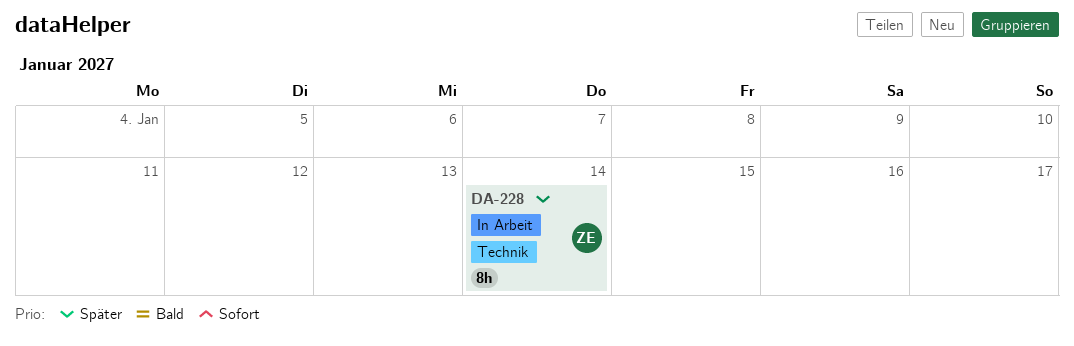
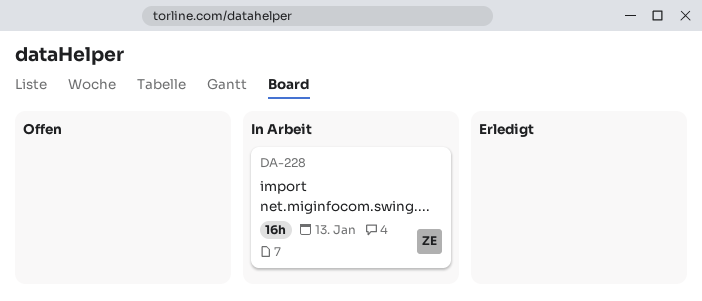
DA-228, estimate: 8h -> 16h
DA-228, due: Jan 14 -> Jan 13

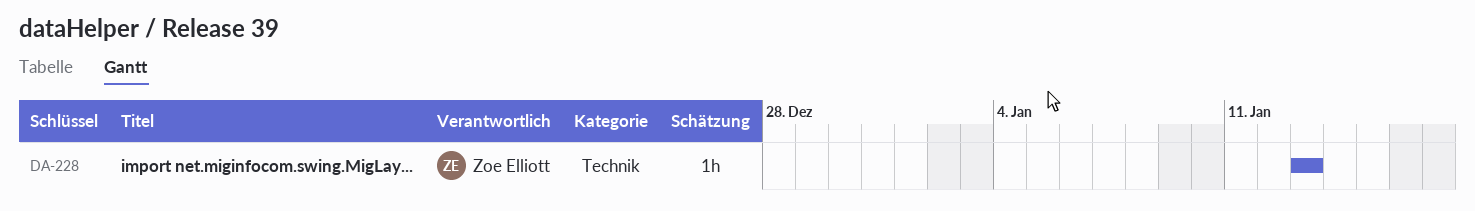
DA-228, estimate: 16h -> 1h

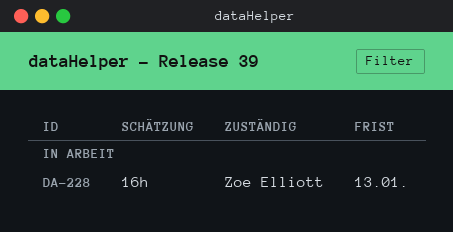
DA-228, estimate: 1h -> 16h

